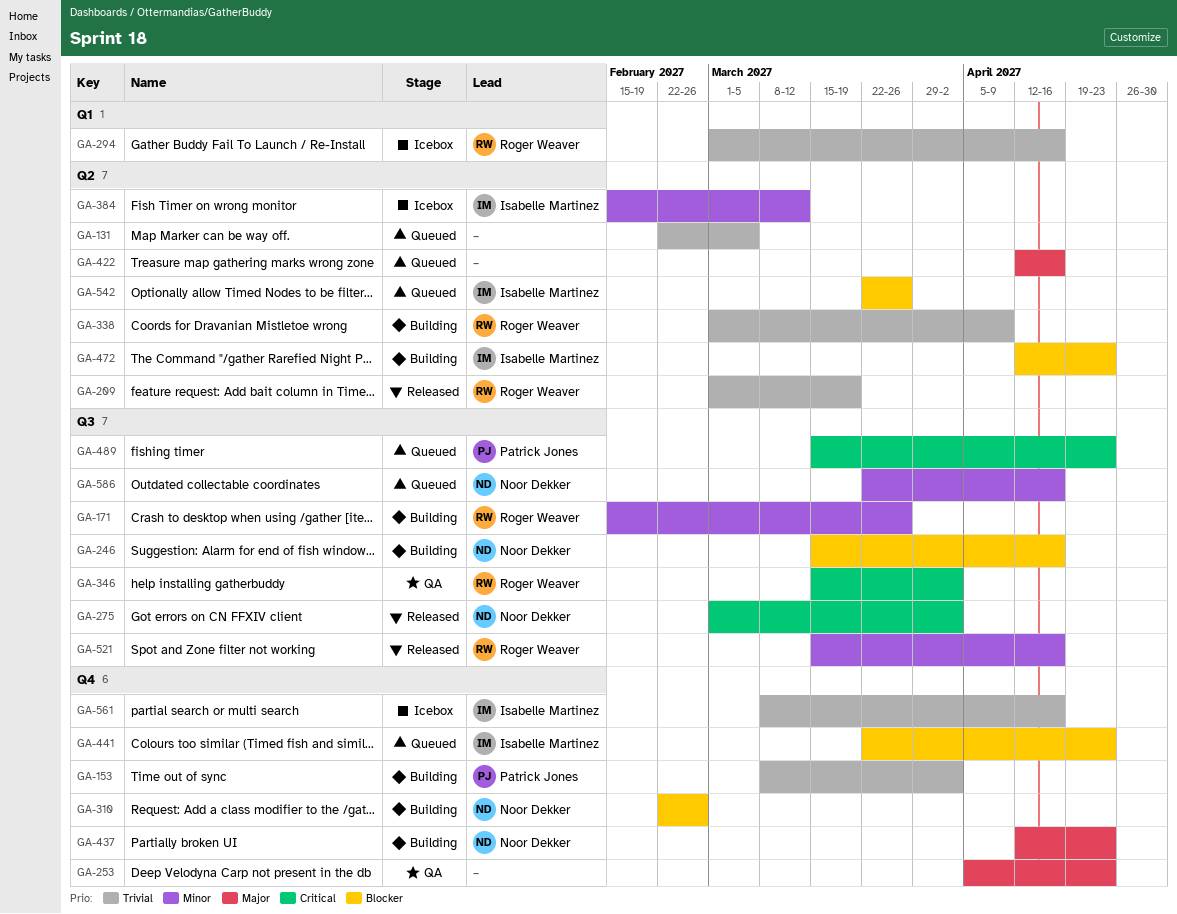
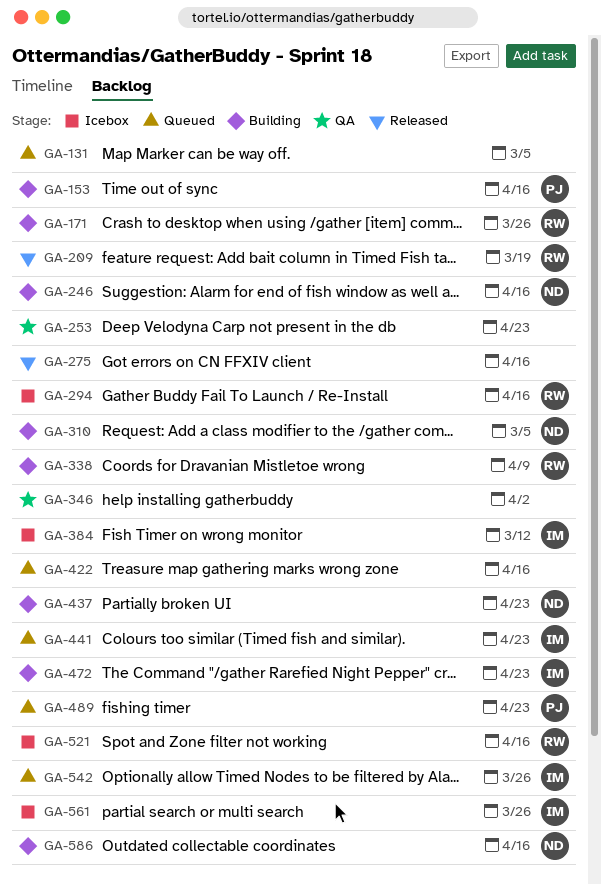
GA-153, due: Apr 2 -> Apr 16
GA-275, owner: Noor Dekker -> none
GA-275, due: Apr 2 -> Apr 16
GA-310, due: Feb 26 -> Mar 5
GA-346, owner: Roger Weaver -> none
GA-521, status: Released -> Icebox
GA-561, due: Apr 16 -> Mar 26
GA-586, status: Queued -> Building

